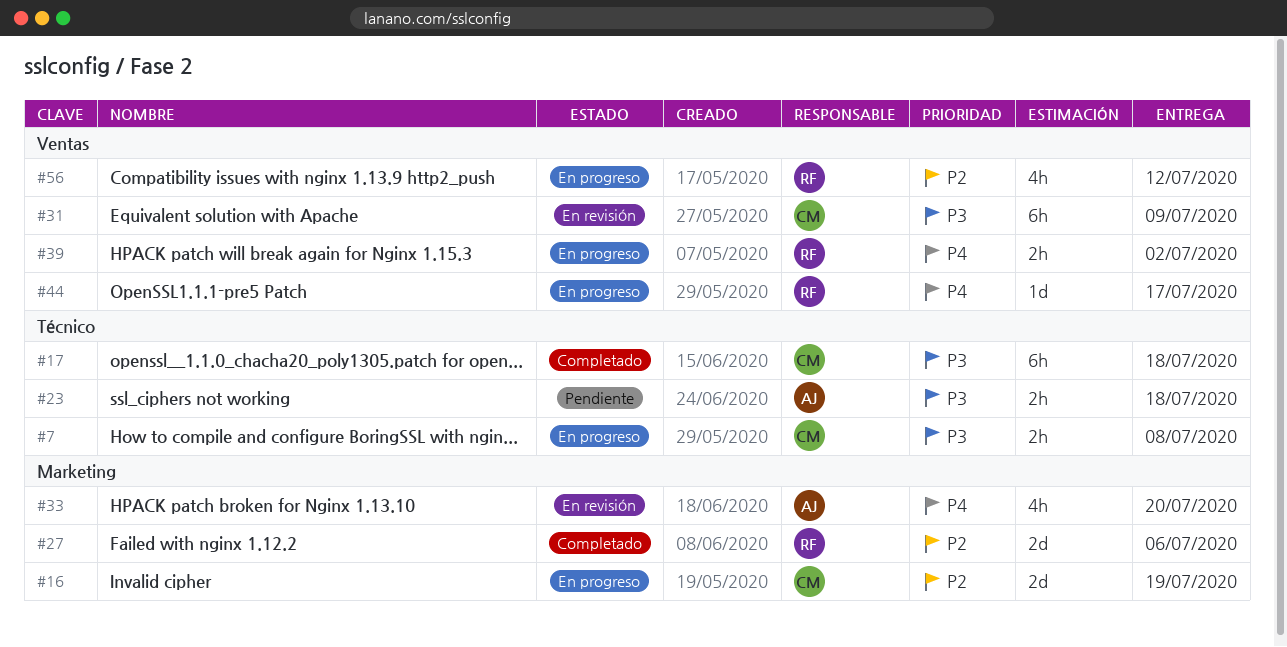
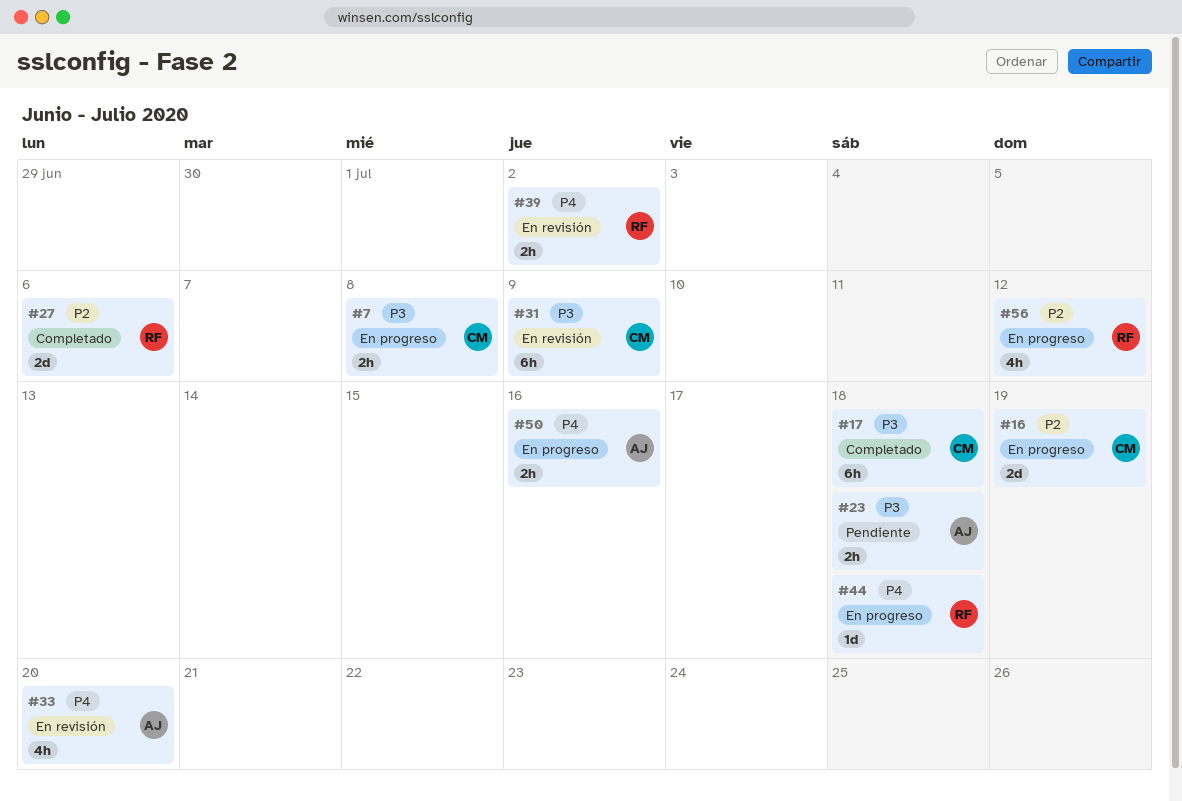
#39, status: En progreso -> En revisión
#44, due: Jul 17 -> Jul 18
#50: none -> present

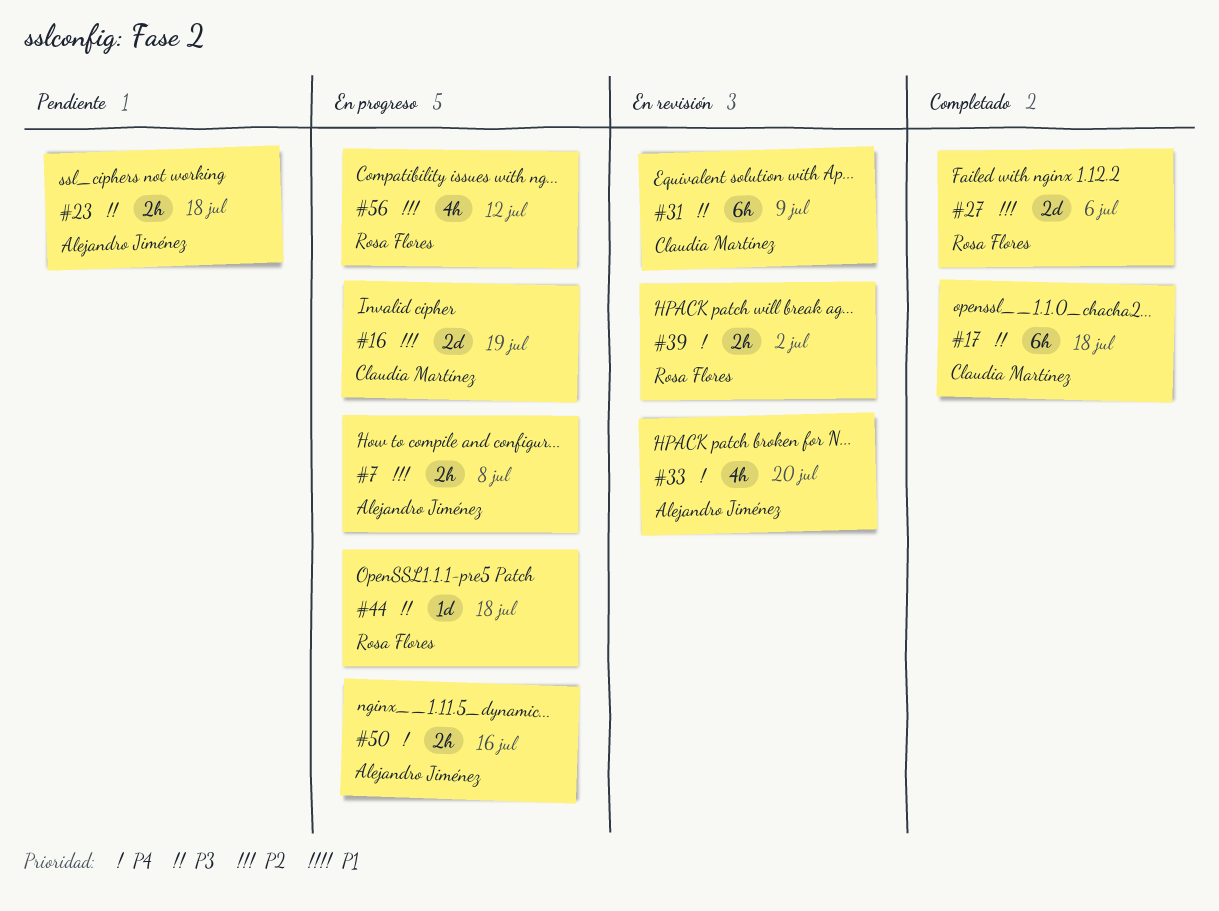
#7, owner: Claudia Martínez -> Alejandro Jiménez
#7, priority: P3 -> P2
#44, priority: P4 -> P3

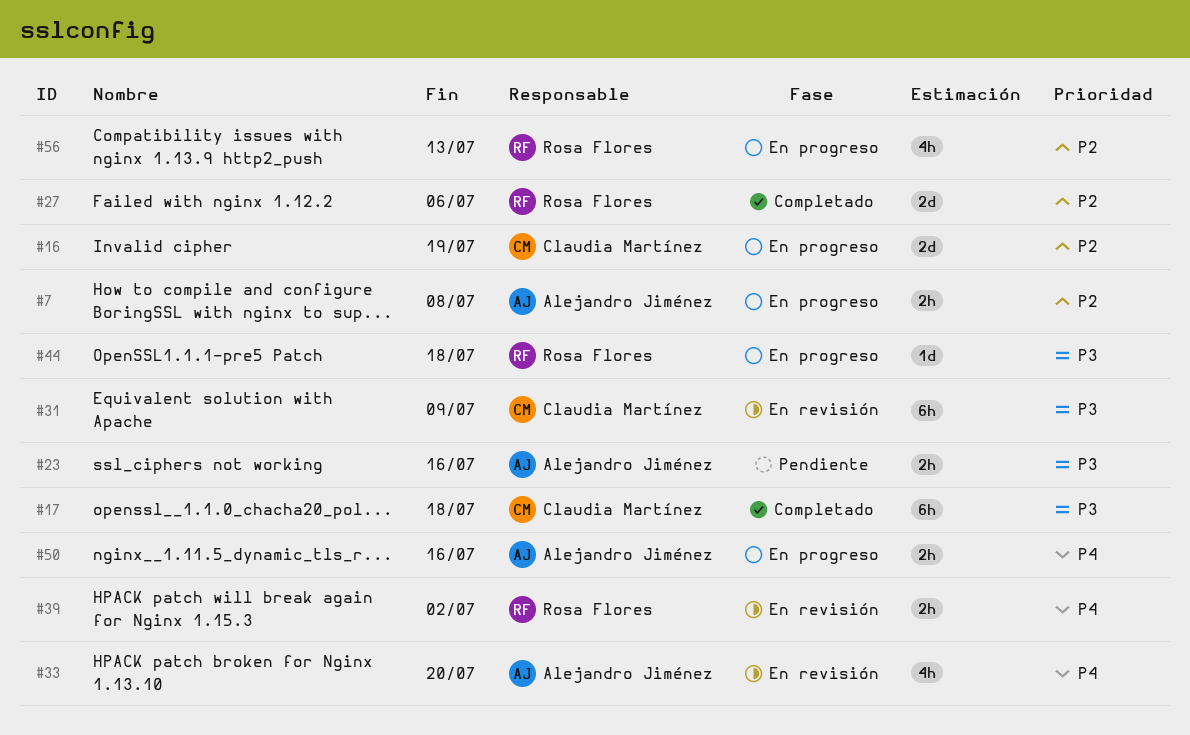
#23, due: Jul 18 -> Jul 16
#56, due: Jul 12 -> Jul 13

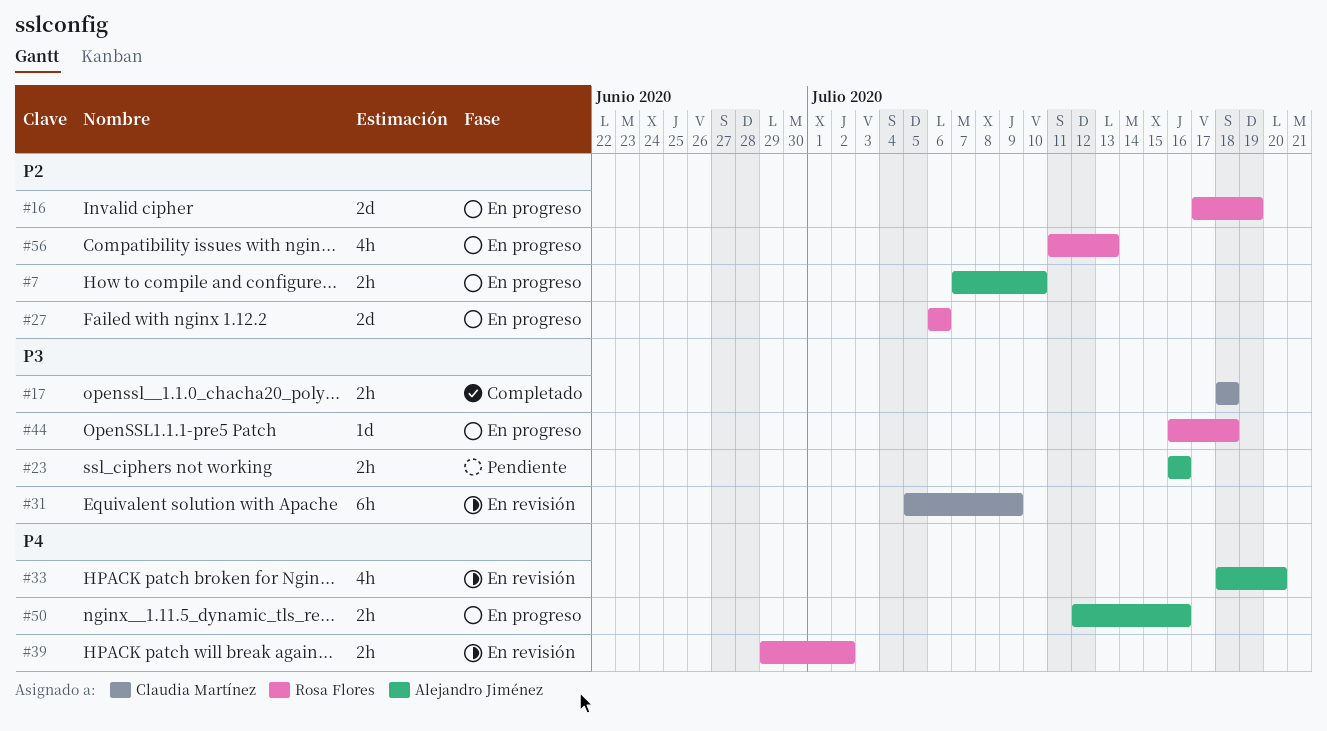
#7, due: Jul 8 -> Jul 10
#16, owner: Claudia Martínez -> Rosa Flores
#17, estimate: 6h -> 2h
#27, status: Completado -> En progreso

